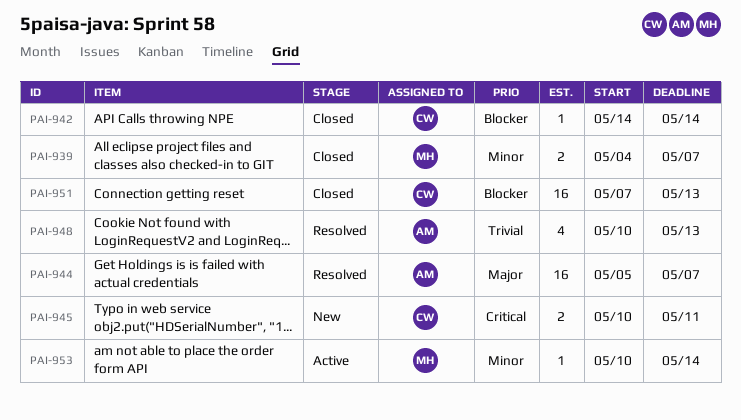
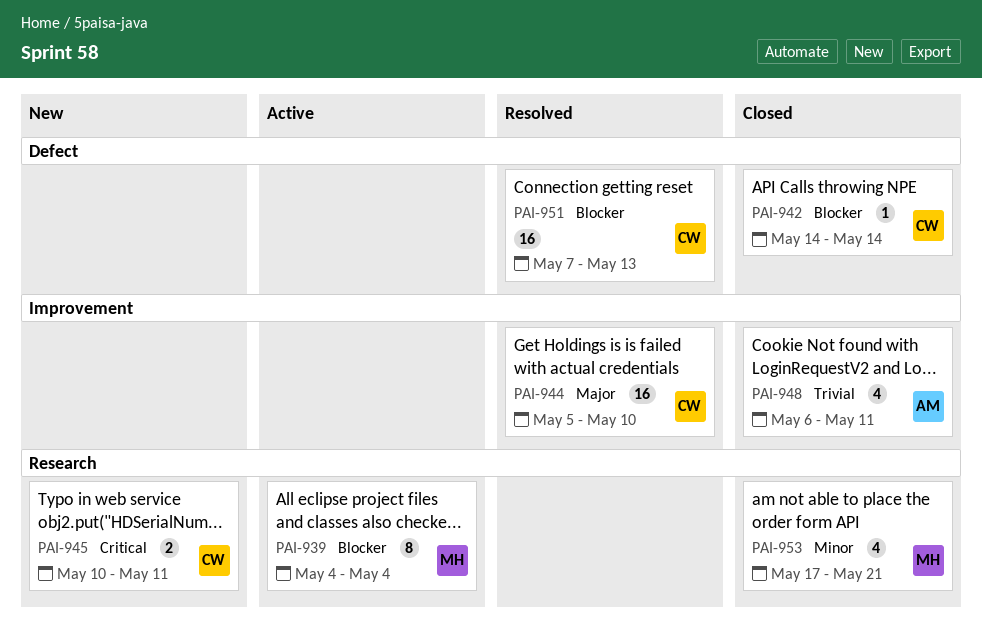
PAI-939, status: Closed -> Active
PAI-939, priority: Minor -> Blocker
PAI-939, estimate: 2 -> 8
PAI-939, due: May 7 -> May 4
PAI-944, owner: AM -> CW
PAI-944, due: May 7 -> May 10
PAI-948, status: Resolved -> Closed
PAI-948, start: May 10 -> May 6
PAI-948, due: May 13 -> May 11
PAI-951, status: Closed -> Resolved
PAI-953, status: Active -> Closed
PAI-953, estimate: 1 -> 4
PAI-953, start: May 10 -> May 17
PAI-953, due: May 14 -> May 21

